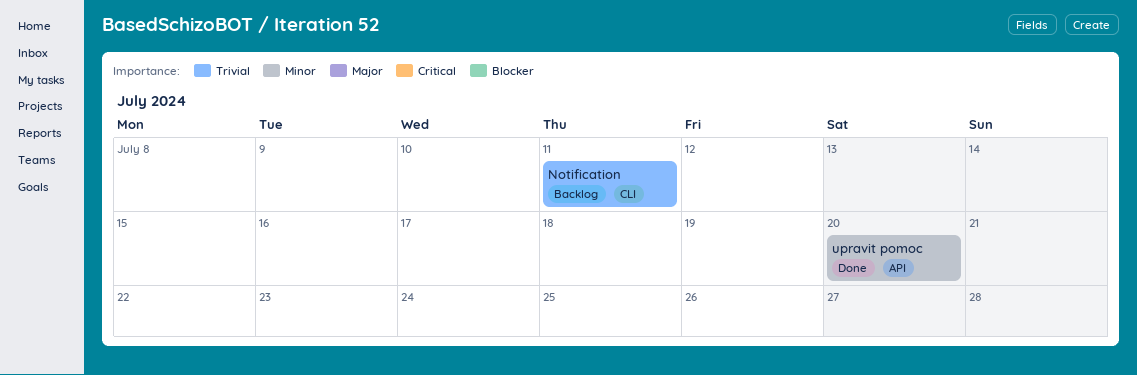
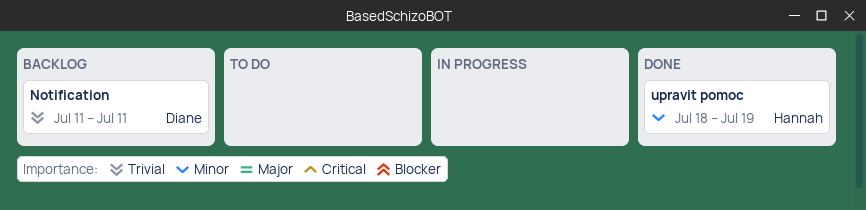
upravit pomoc, due: Jul 20 -> Jul 19

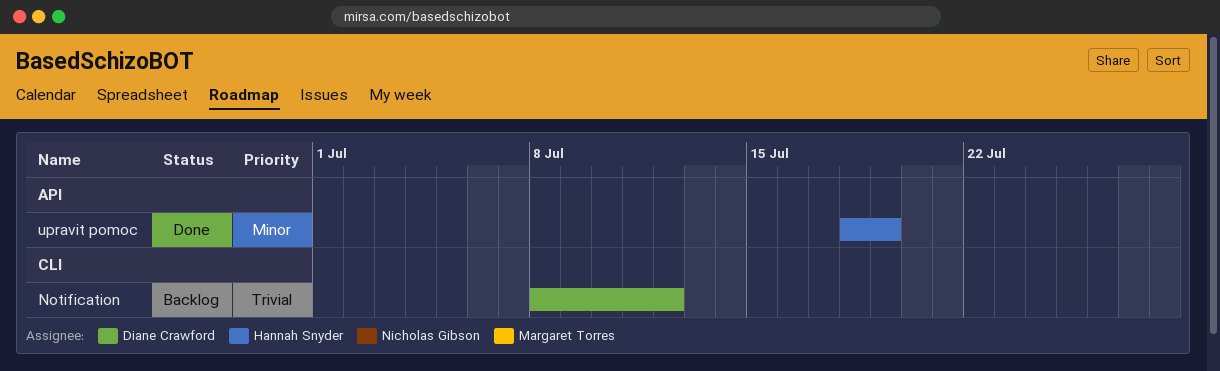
Notification, start: Jul 11 -> Jul 8
Notification, due: Jul 11 -> Jul 12

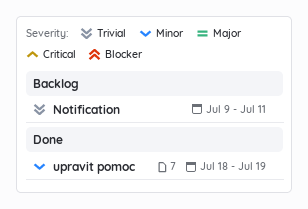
Notification, start: Jul 8 -> Jul 9
Notification, due: Jul 12 -> Jul 11

